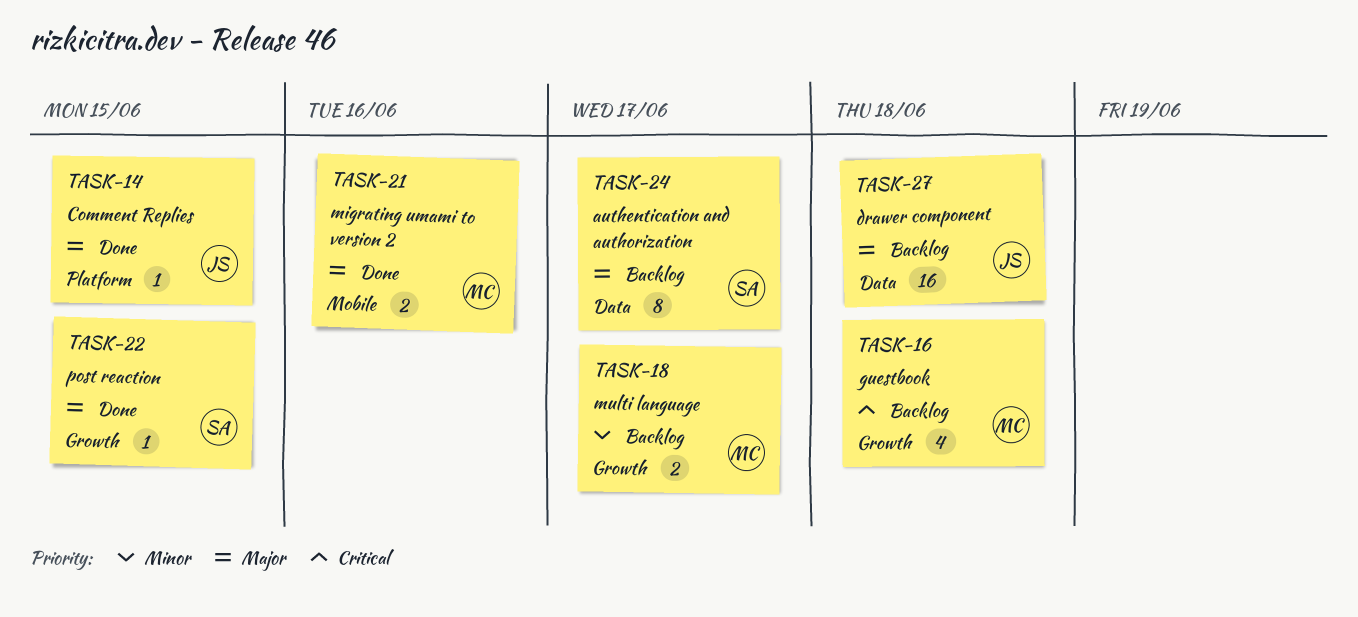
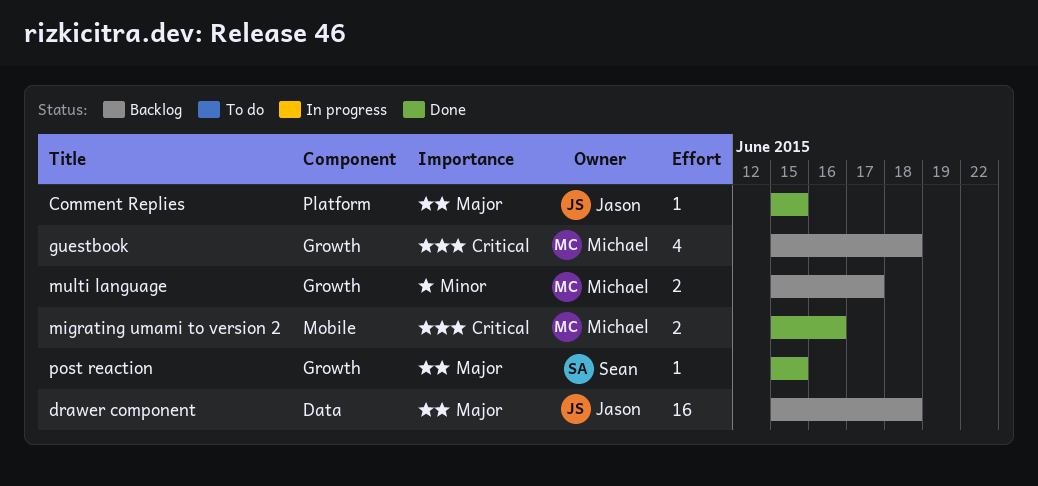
authentication and authorization: present -> none
migrating umami to version 2, priority: Major -> Critical

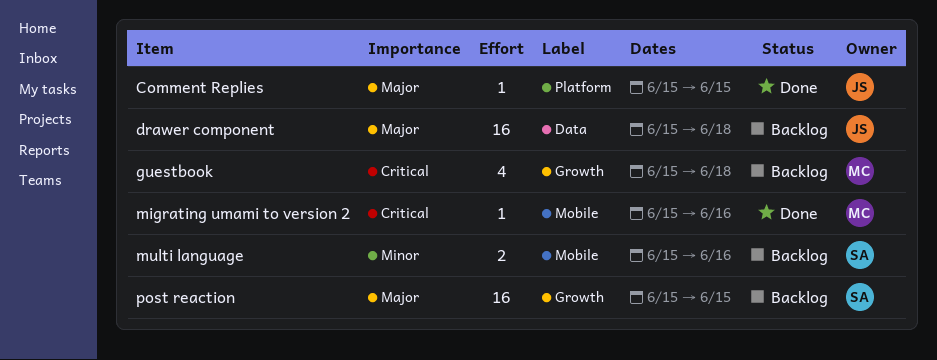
migrating umami to version 2, estimate: 2 -> 1
multi language, owner: Michael -> Sean
multi language, label: Growth -> Mobile
multi language, due: Jun 17 -> Jun 16
post reaction, status: Done -> Backlog
post reaction, estimate: 1 -> 16

